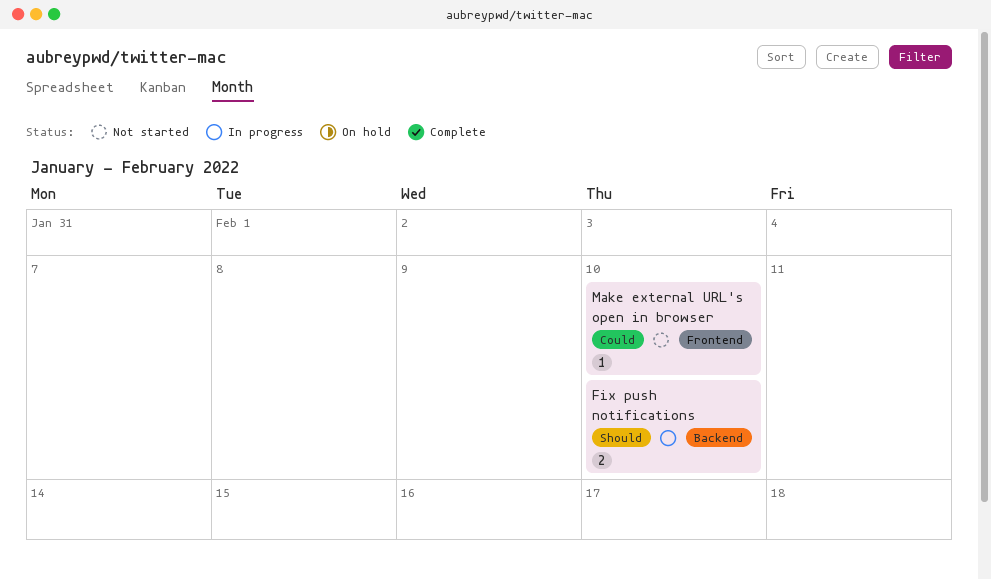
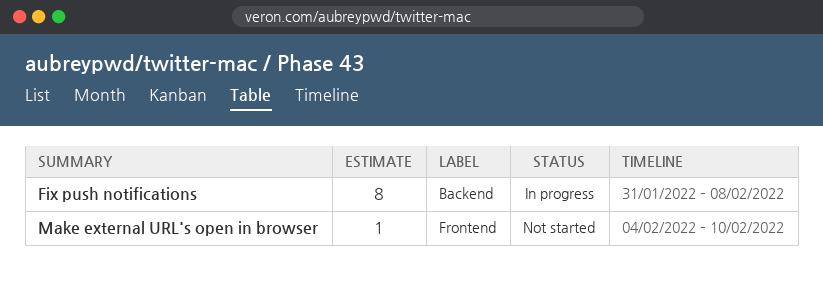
Fix push notifications, estimate: 2 -> 8
Fix push notifications, due: Feb 10 -> Feb 8

